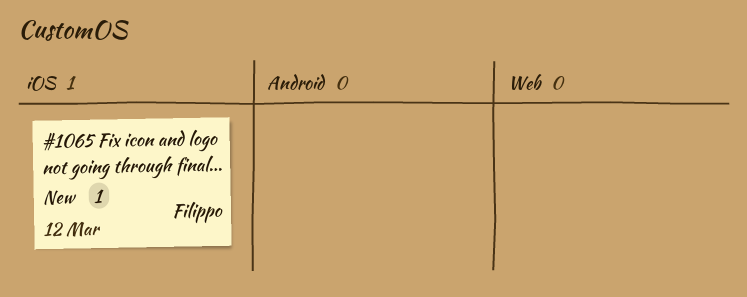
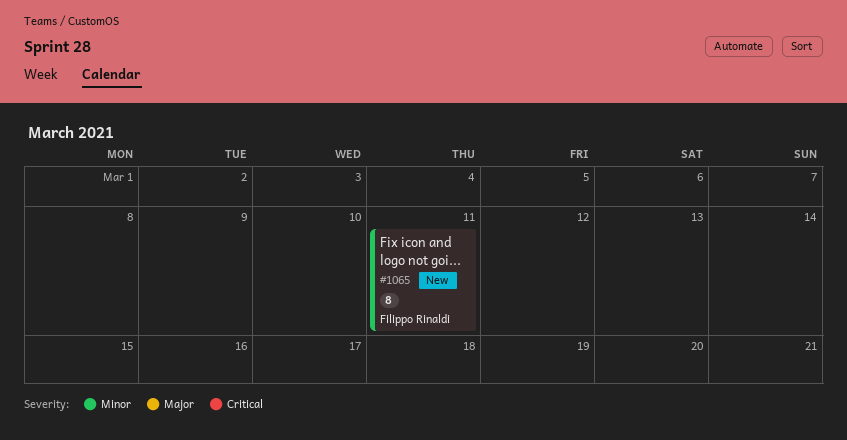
#1065, estimate: 1 -> 8
#1065, due: Mar 12 -> Mar 11

